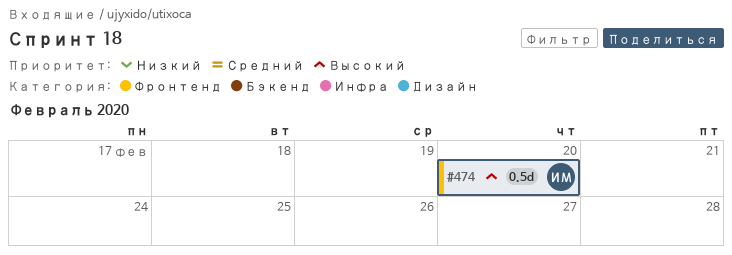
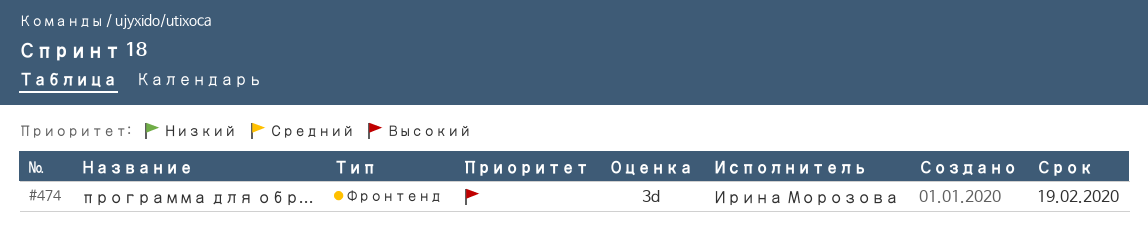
#474, estimate: 0.5d -> 3d
#474, due: Feb 20 -> Feb 19

